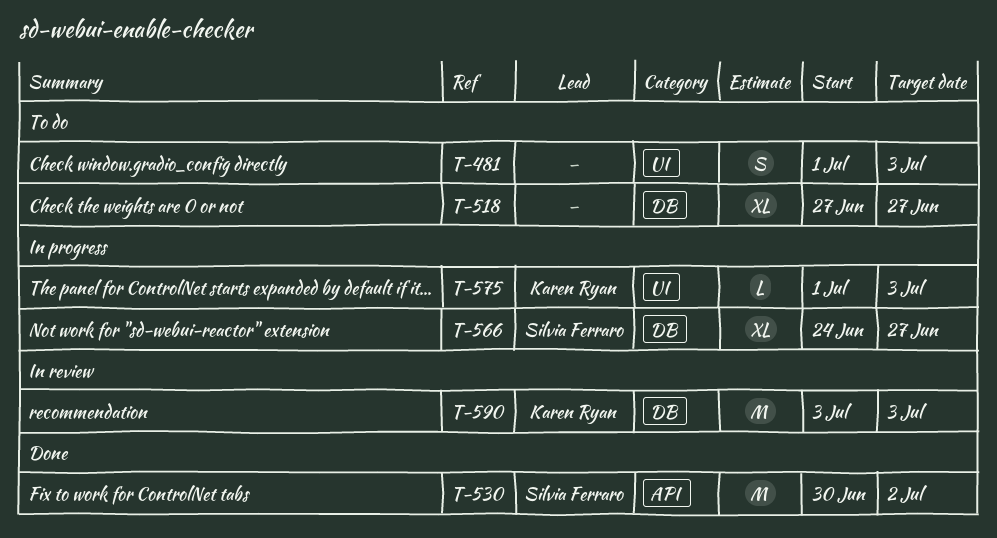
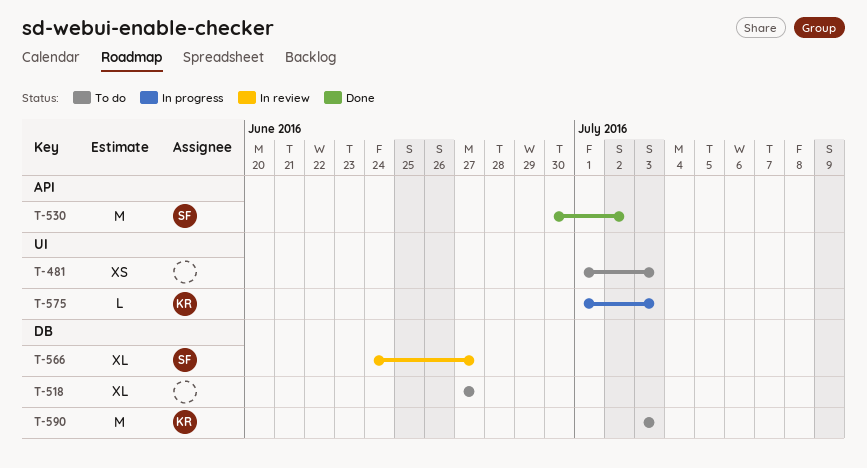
T-481, estimate: S -> XS
T-566, status: In progress -> In review
T-590, status: In review -> To do

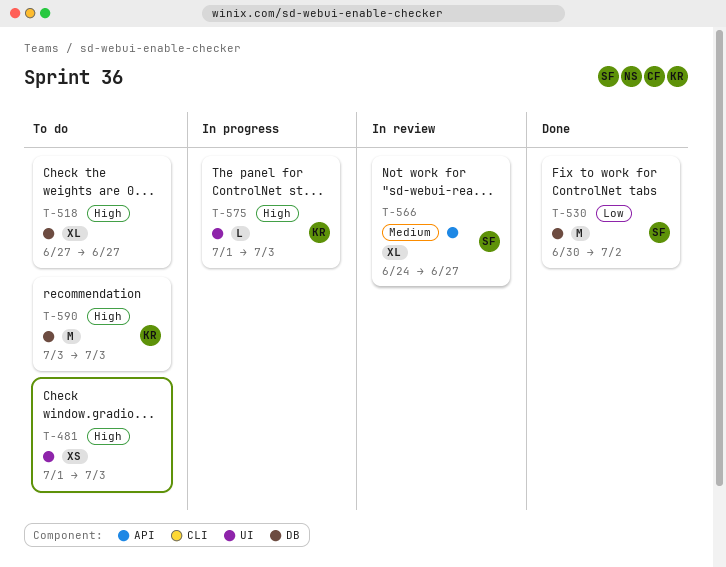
T-530, label: API -> DB
T-566, label: DB -> API

